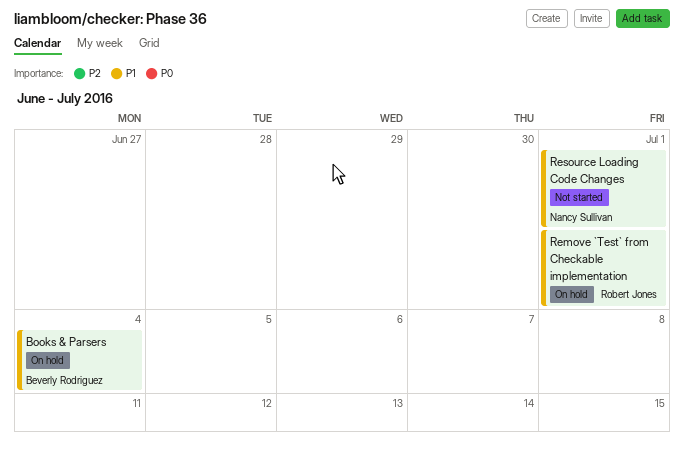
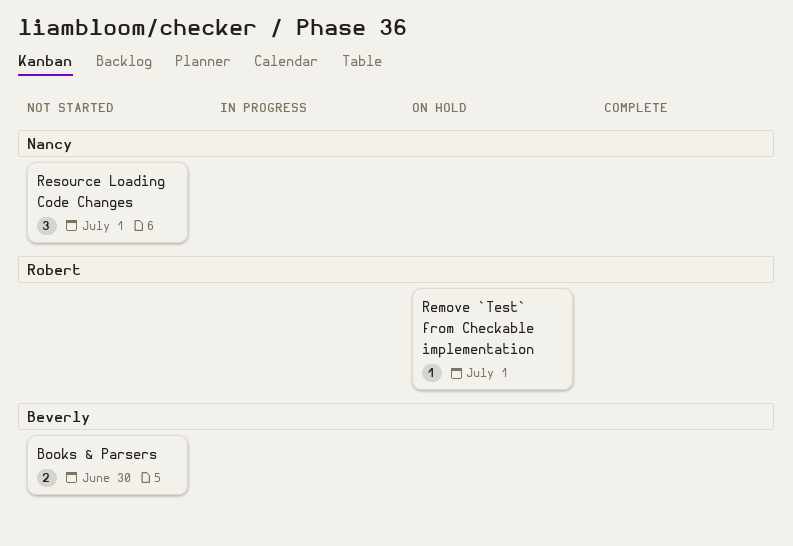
Books & Parsers, status: On hold -> Not started
Books & Parsers, due: Jul 4 -> Jun 30

